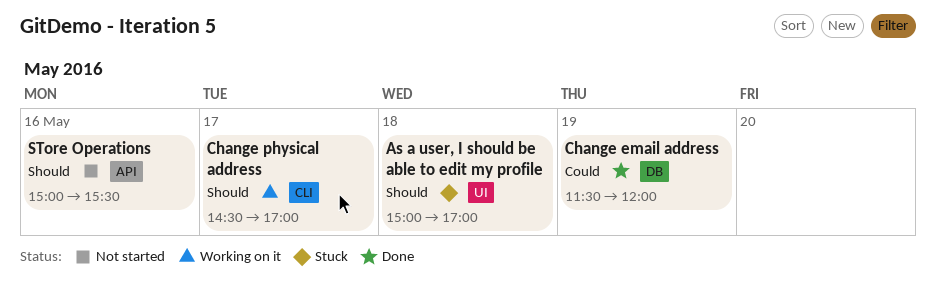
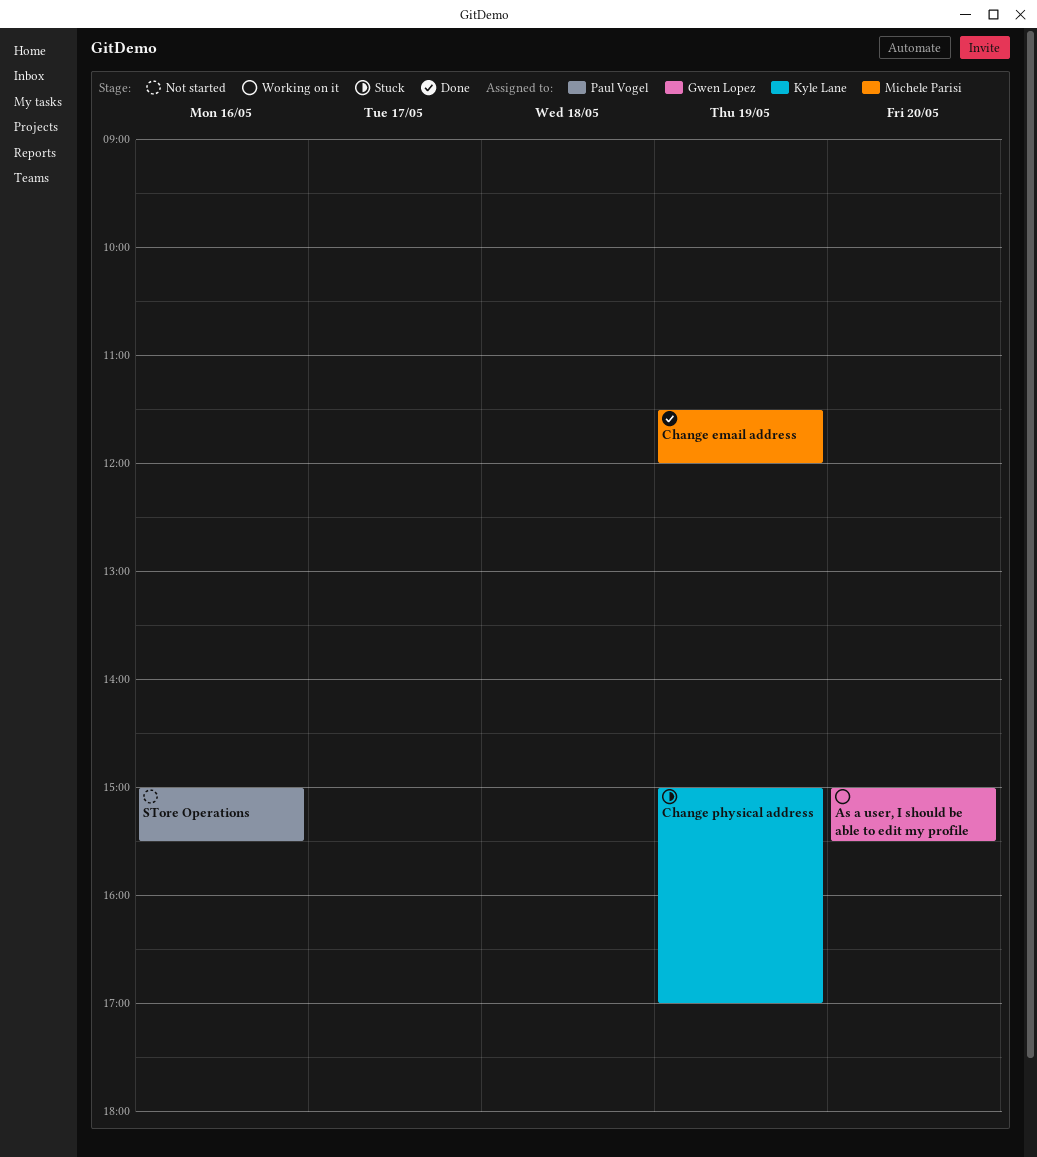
As a user, I should be able to edit my profile, status: Stuck -> Working on it
As a user, I should be able to edit my profile, day: May 18 -> May 20
As a user, I should be able to edit my profile, ends: 17:00 -> 15:30
Change physical address, status: Working on it -> Stuck
Change physical address, day: May 17 -> May 19
Change physical address, begins: 14:30 -> 15:00

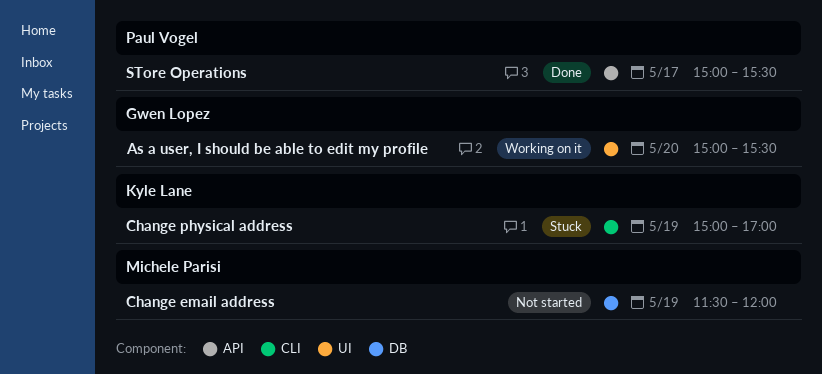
Change email address, status: Done -> Not started
STore Operations, status: Not started -> Done
STore Operations, day: May 16 -> May 17

